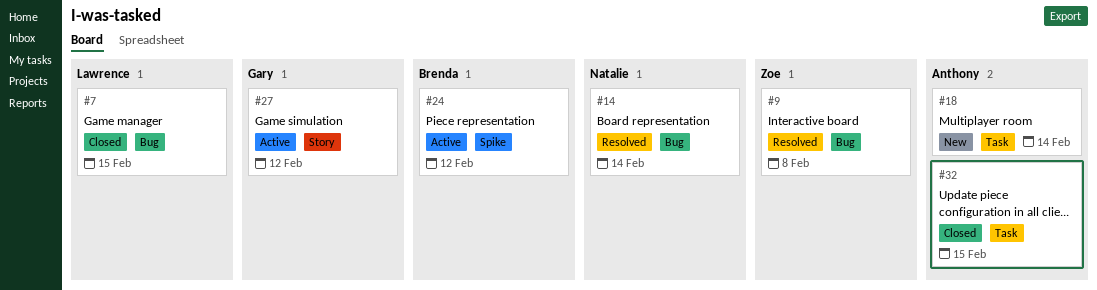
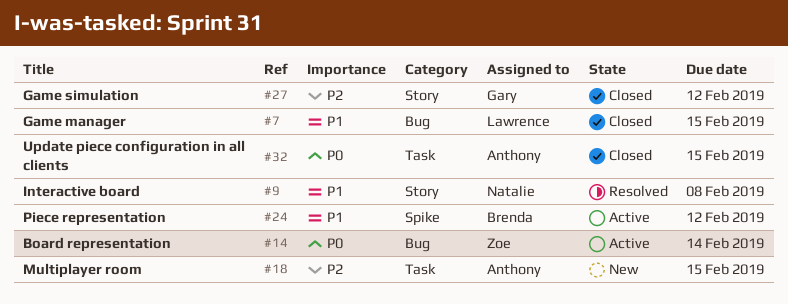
#9, owner: Zoe -> Natalie
#9, label: Bug -> Story
#14, status: Resolved -> Active
#14, owner: Natalie -> Zoe
#18, due: Feb 14 -> Feb 15
#27, status: Active -> Closed

